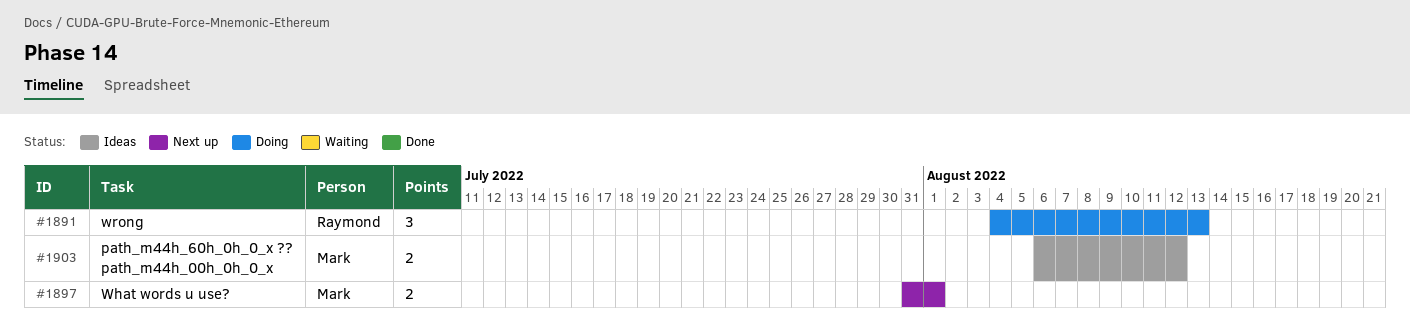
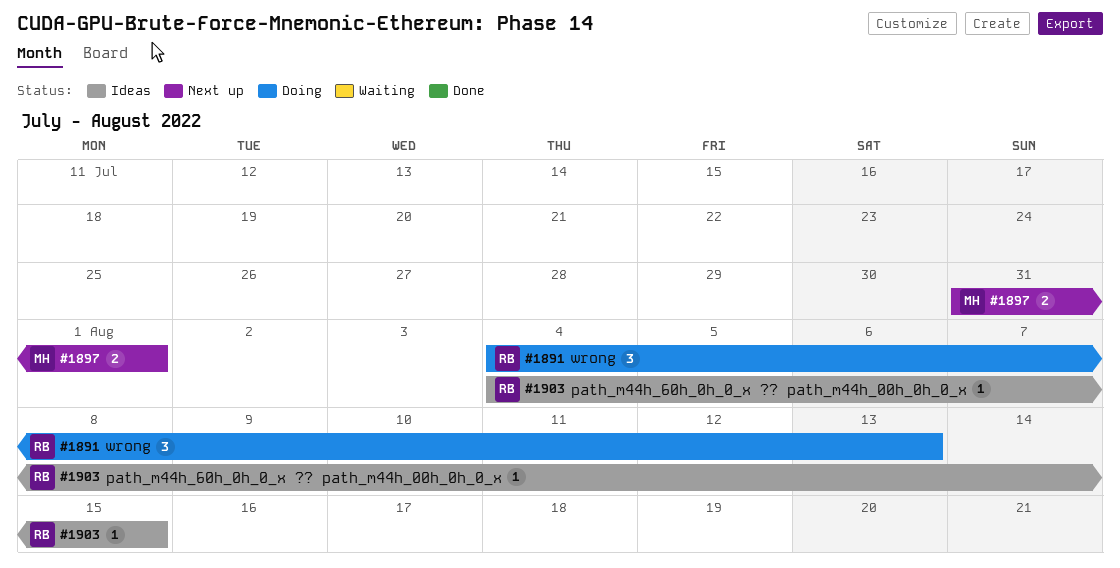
#1903, owner: Mark -> Raymond
#1903, estimate: 2 -> 1
#1903, start: Aug 6 -> Aug 4
#1903, due: Aug 12 -> Aug 15

